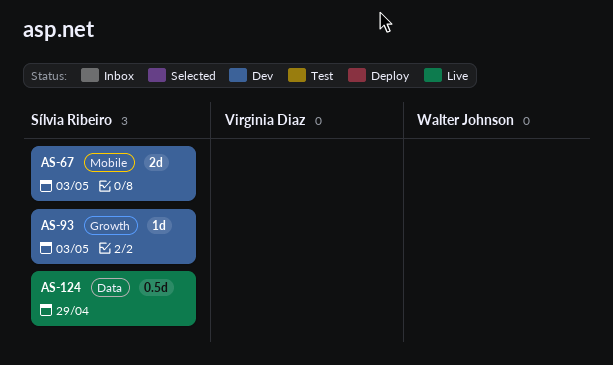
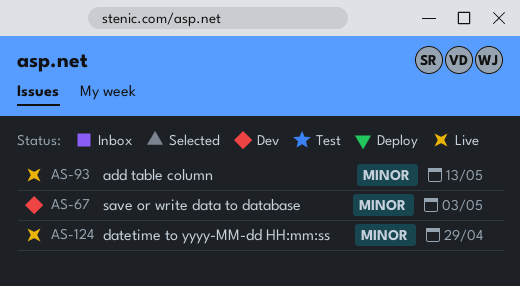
AS-93, status: Dev -> Live
AS-93, due: May 3 -> May 13

